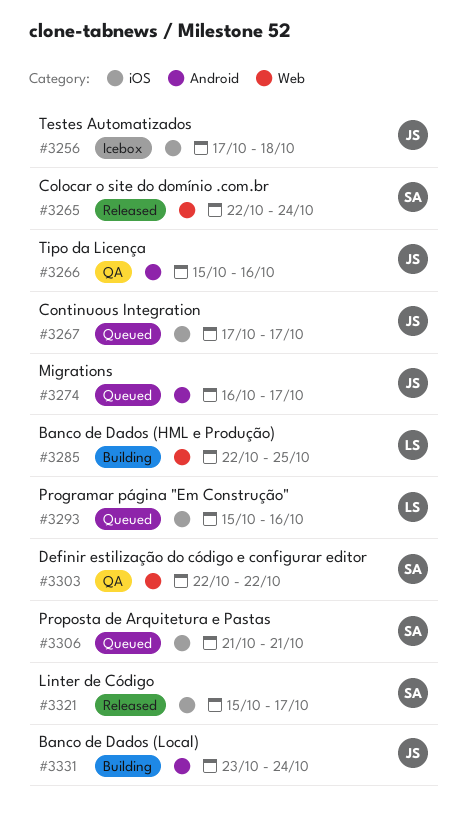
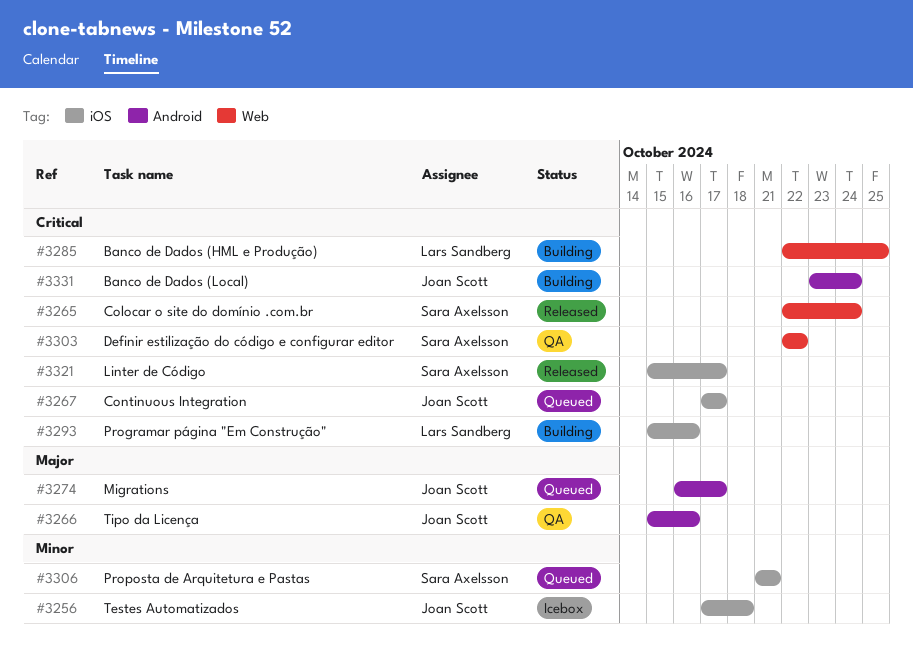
#3293, status: Queued -> Building

